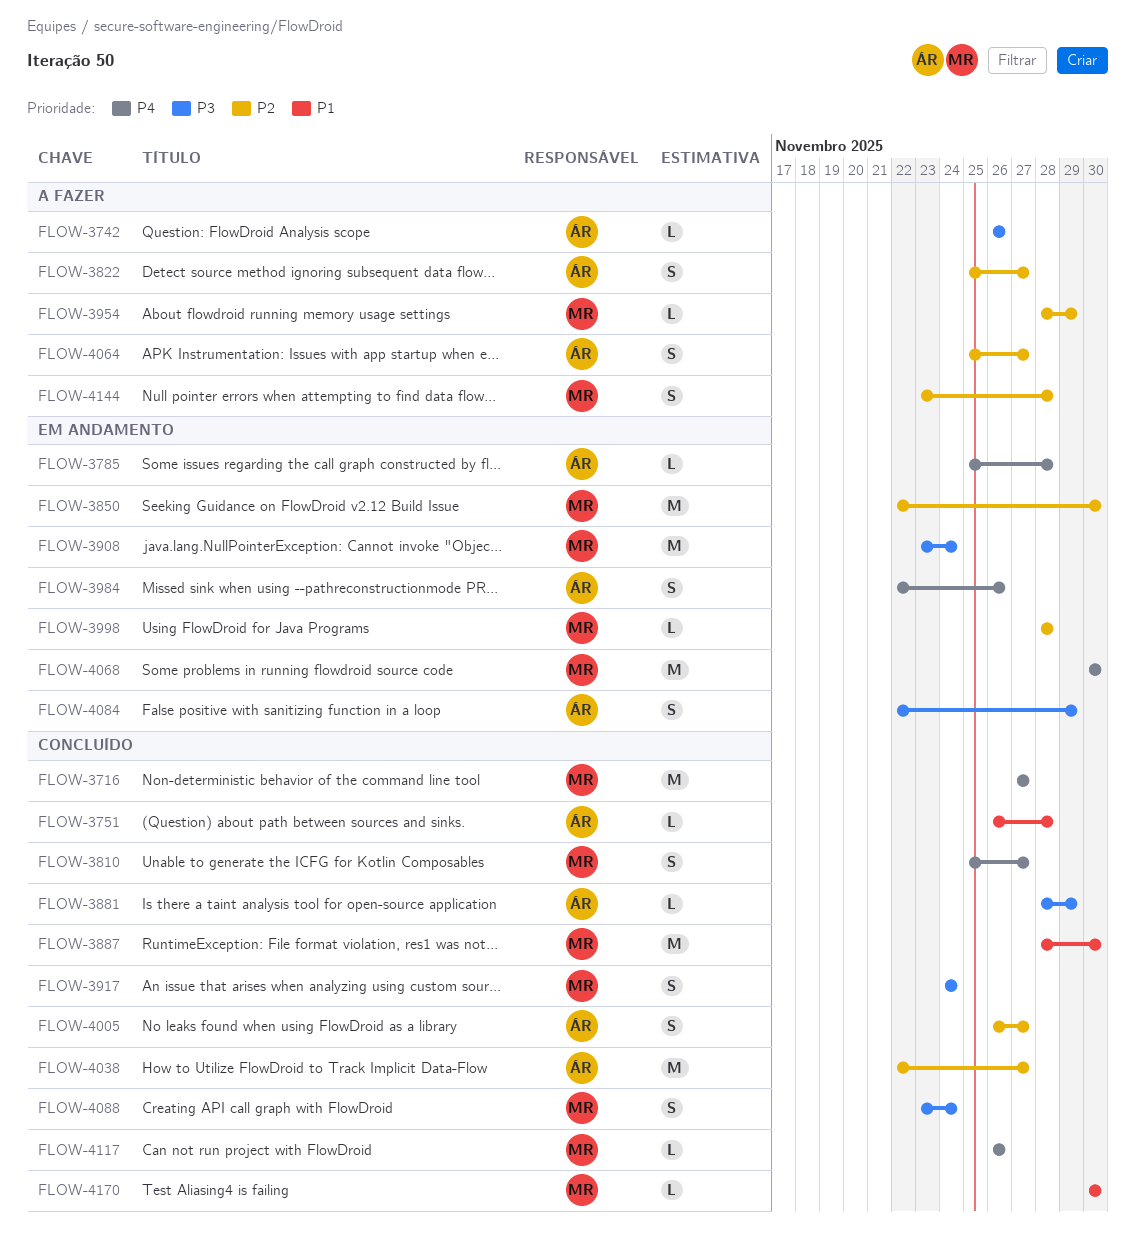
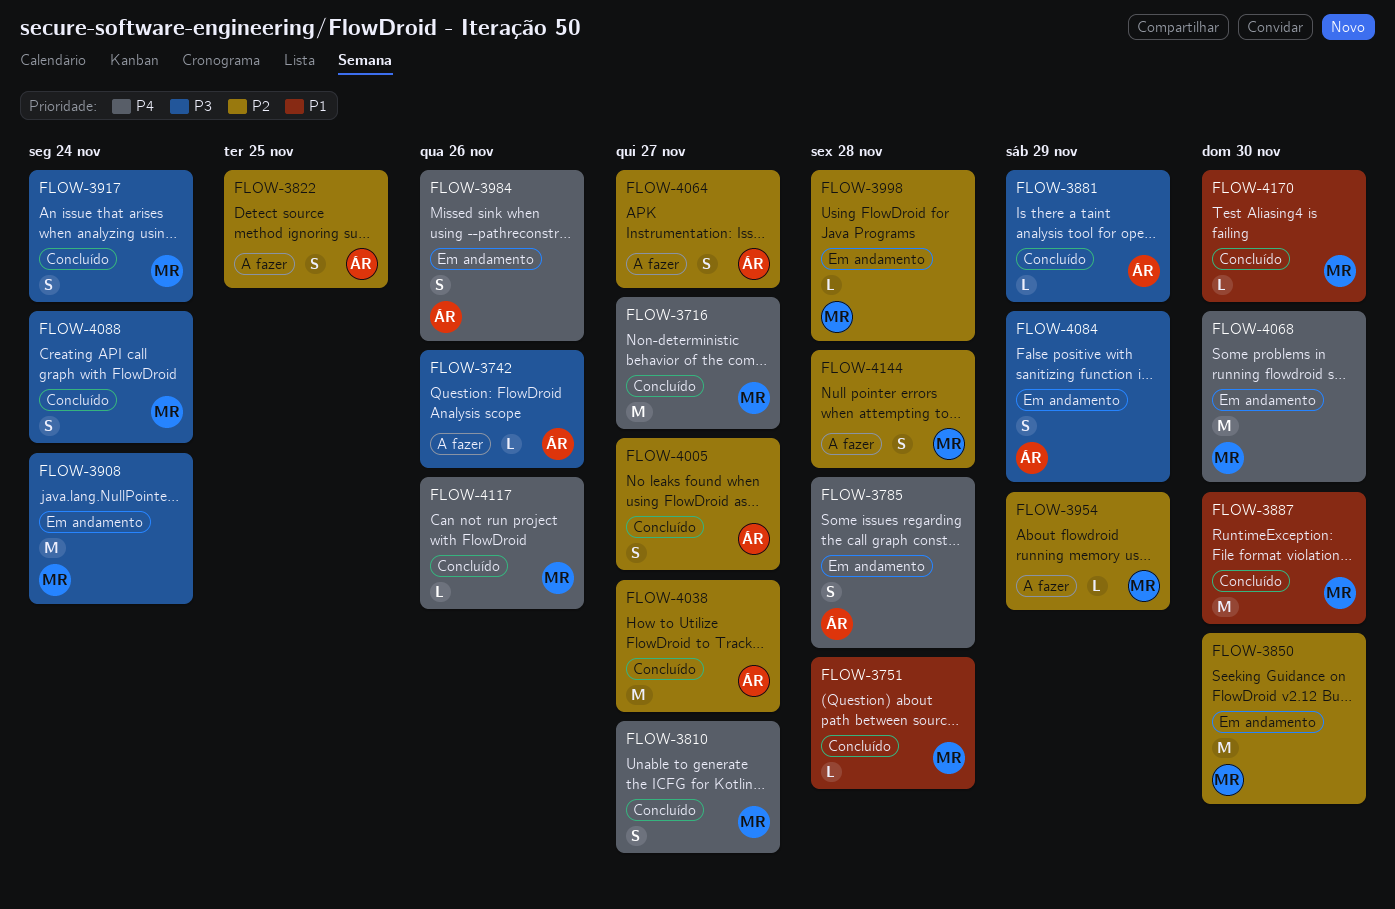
FLOW-3751, owner: ÁR -> MR
FLOW-3785, estimate: L -> S
FLOW-3822, due: Nov 27 -> Nov 25

